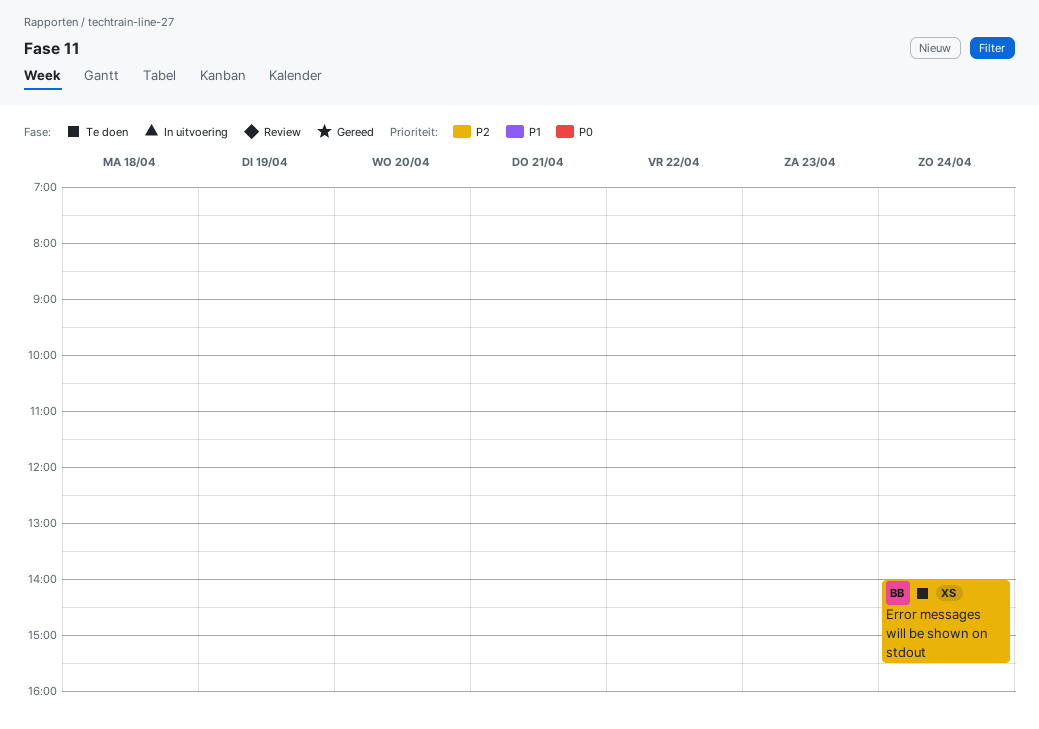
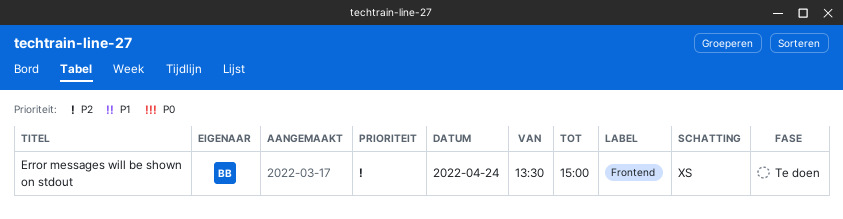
Error messages will be shown on stdout, begins: 14:00 -> 13:30
Error messages will be shown on stdout, ends: 15:30 -> 15:00

